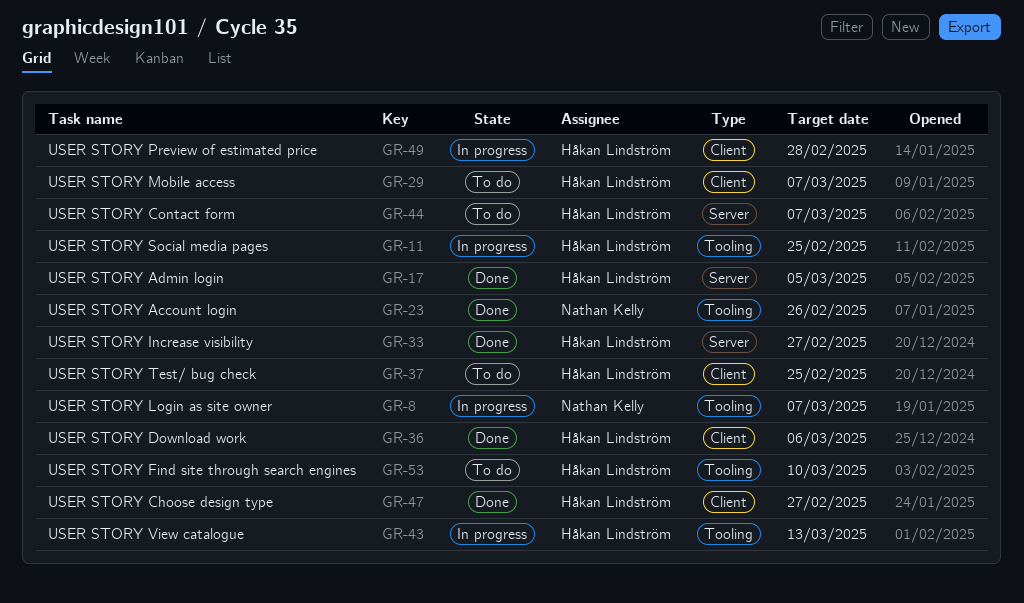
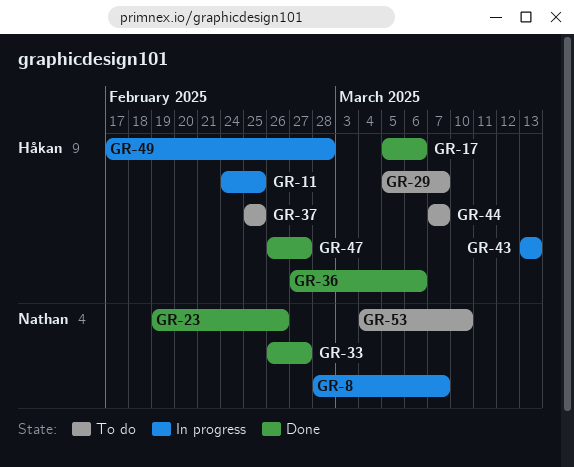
GR-17, due: Mar 5 -> Mar 6
GR-33, owner: Håkan Lindström -> Nathan Kelly
GR-53, owner: Håkan Lindström -> Nathan Kelly

